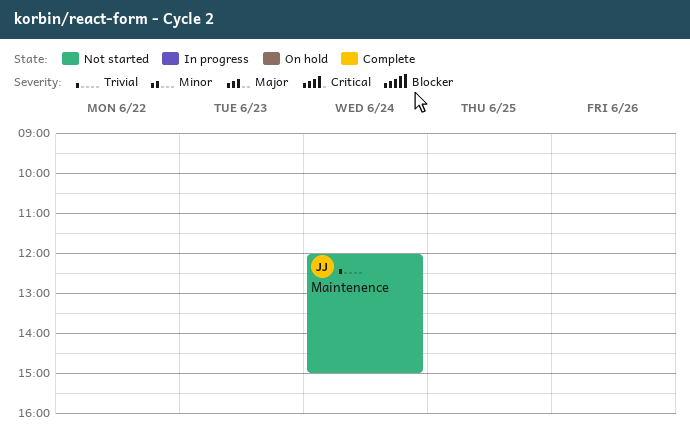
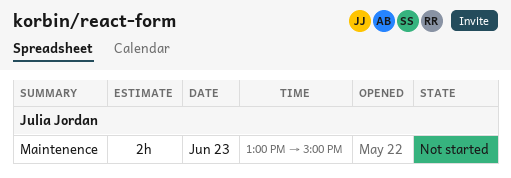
Maintenence, day: Jun 24 -> Jun 23
Maintenence, begins: 12:00 -> 13:00

